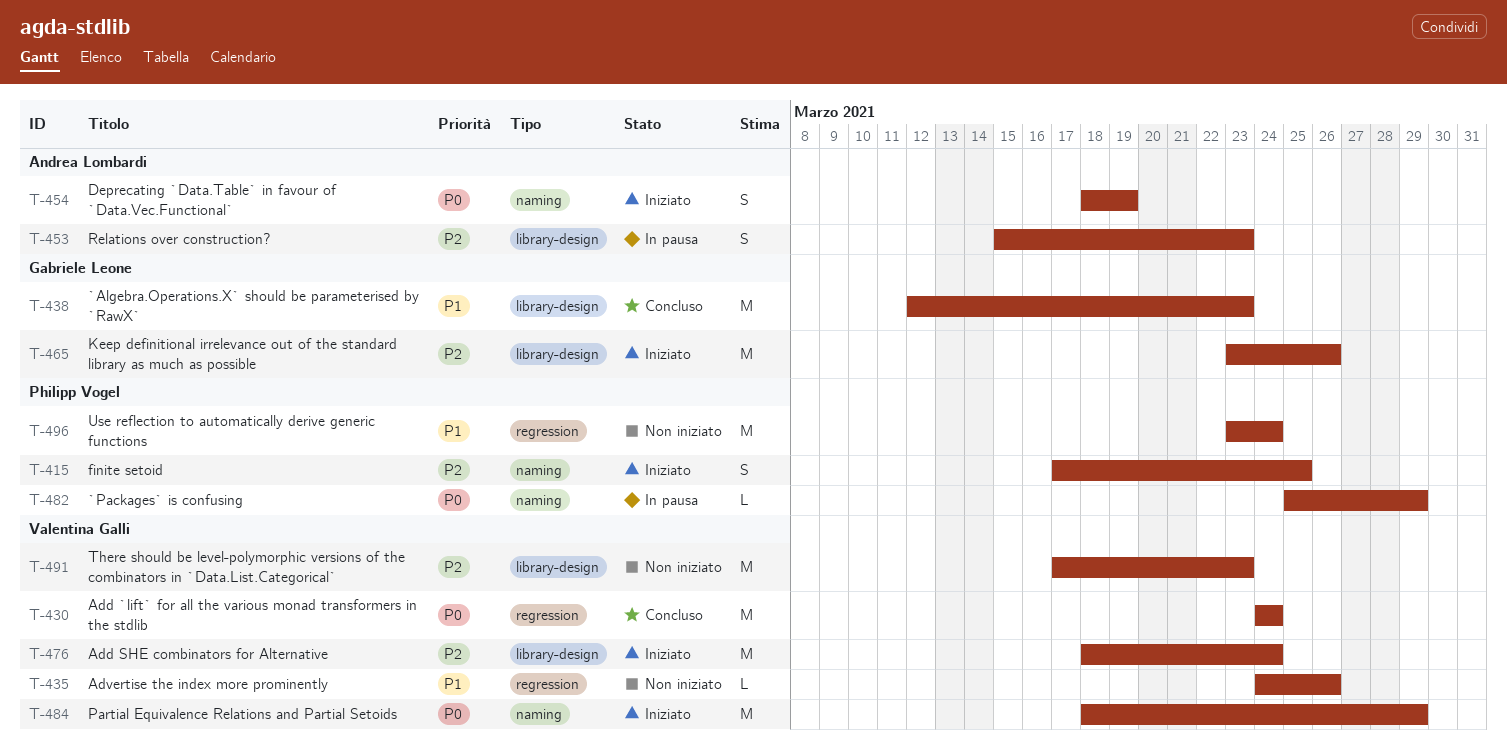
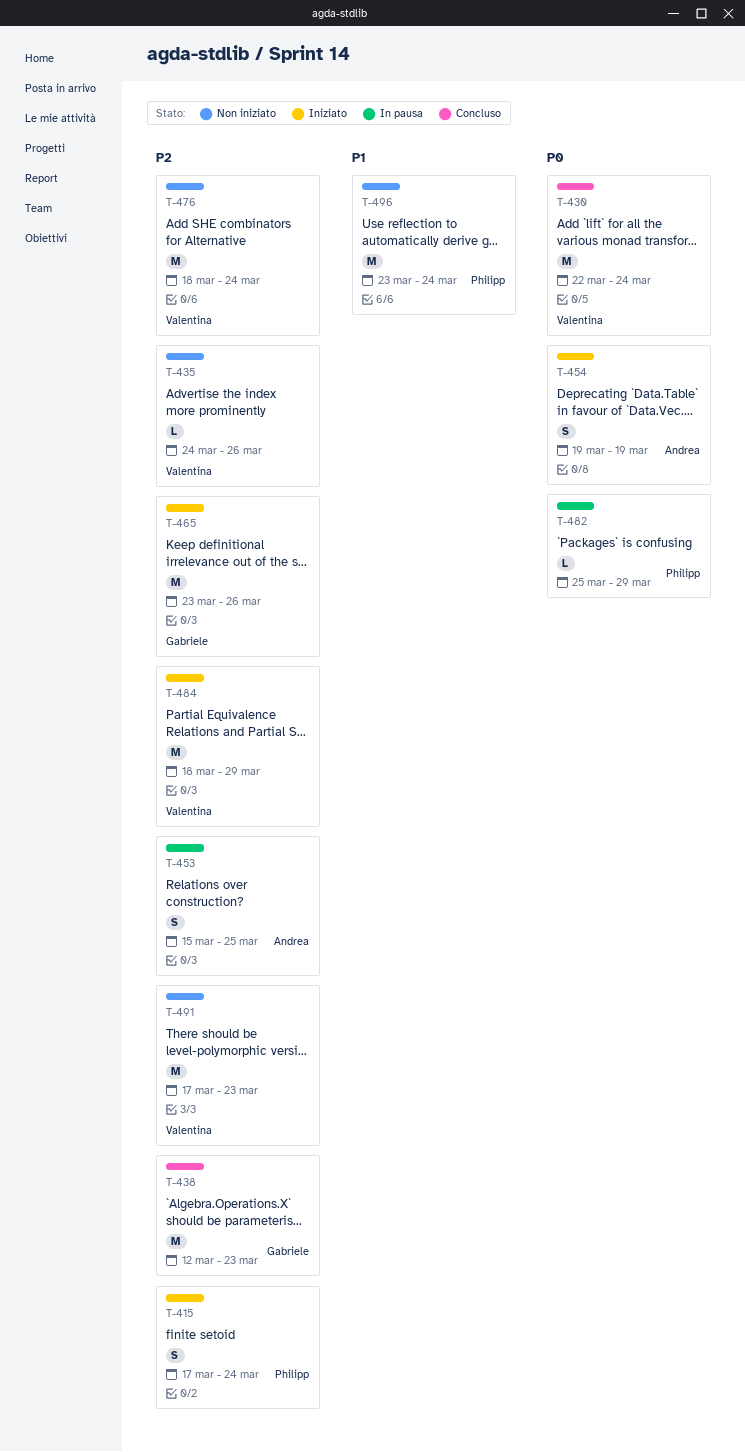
T-415, due: Mar 25 -> Mar 24
T-430, start: Mar 24 -> Mar 22
T-435, priority: P1 -> P2
T-438, priority: P1 -> P2
T-453, due: Mar 23 -> Mar 25
T-454, start: Mar 18 -> Mar 19
T-476, status: Iniziato -> Non iniziato
T-484, priority: P0 -> P2

